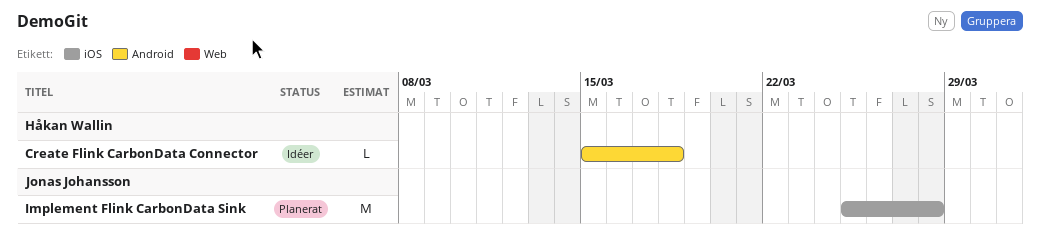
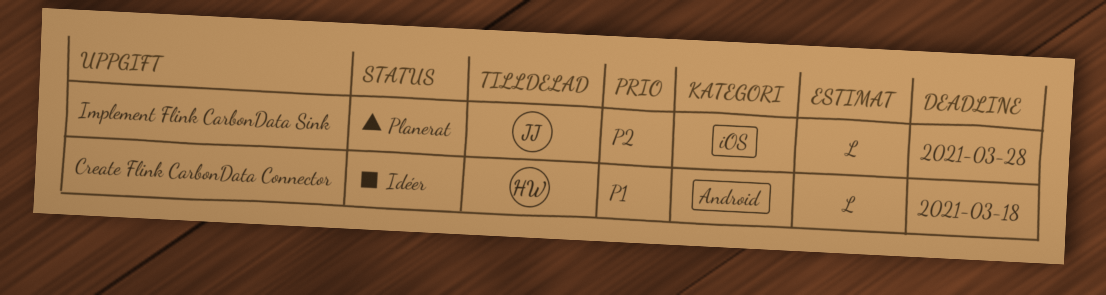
Implement Flink CarbonData Sink, estimate: M -> L

